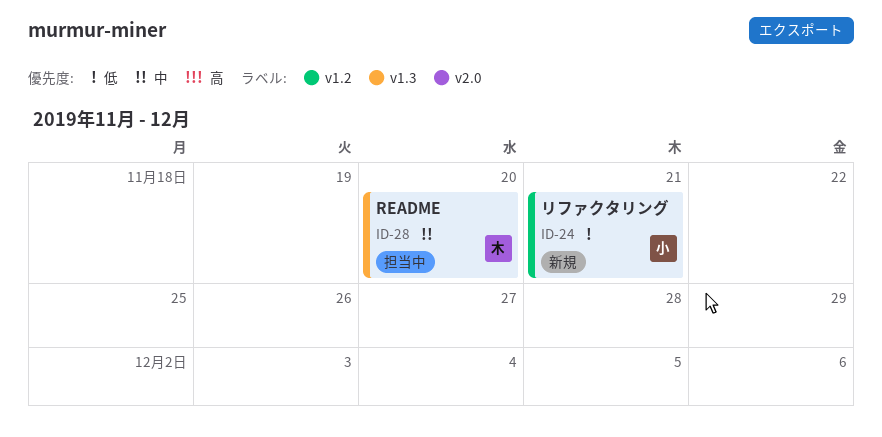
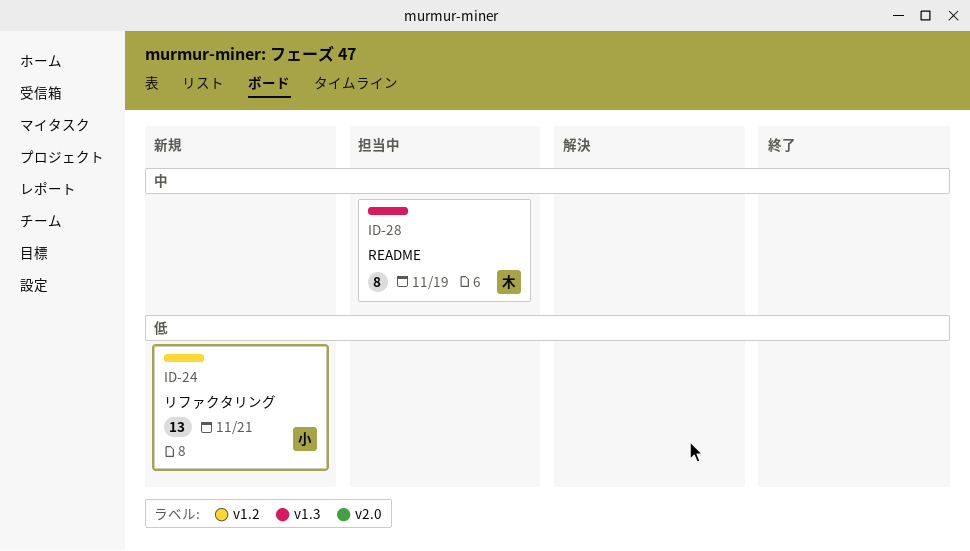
ID-28, due: Nov 20 -> Nov 19

